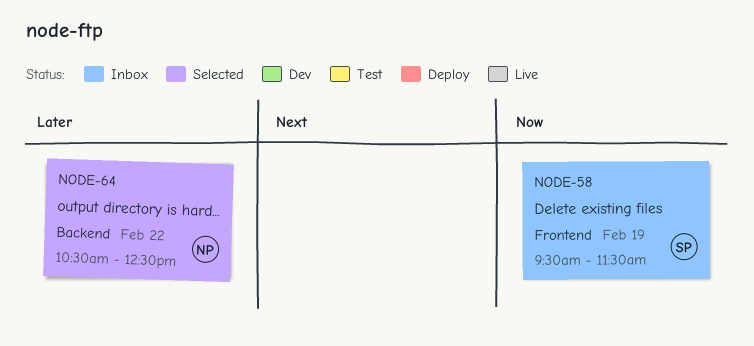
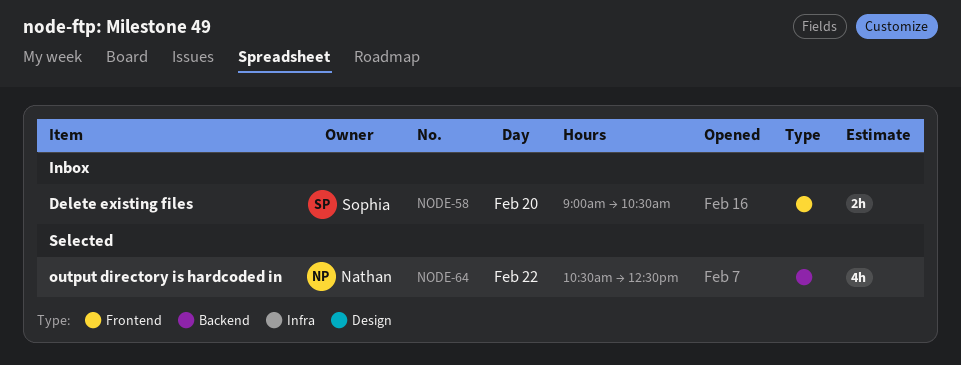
NODE-58, day: Feb 19 -> Feb 20
NODE-58, begins: 09:30 -> 09:00
NODE-58, ends: 11:30 -> 10:30

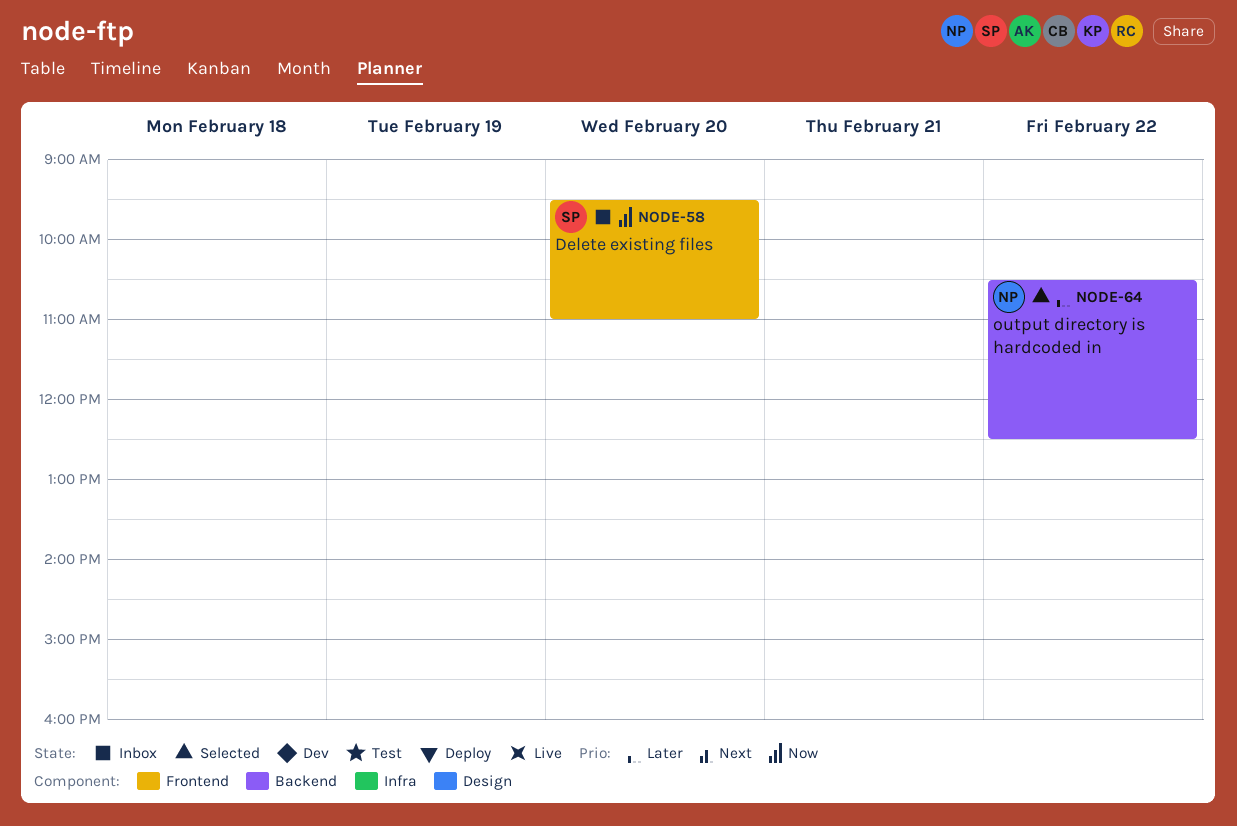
NODE-58, begins: 09:00 -> 09:30
NODE-58, ends: 10:30 -> 11:00

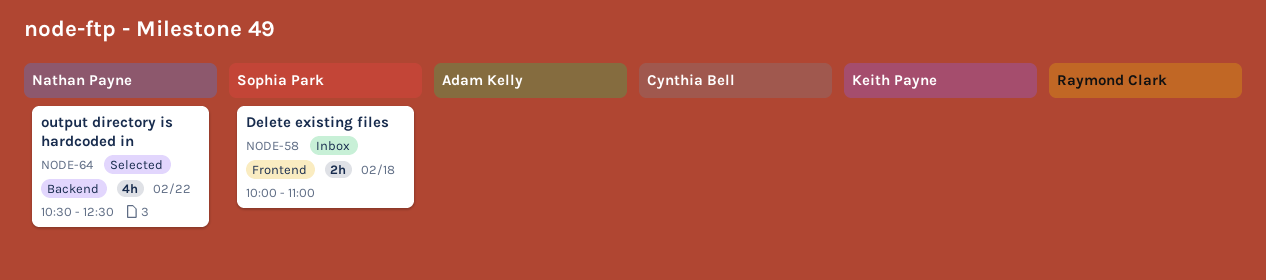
NODE-58, day: Feb 20 -> Feb 18
NODE-58, begins: 09:30 -> 10:00

